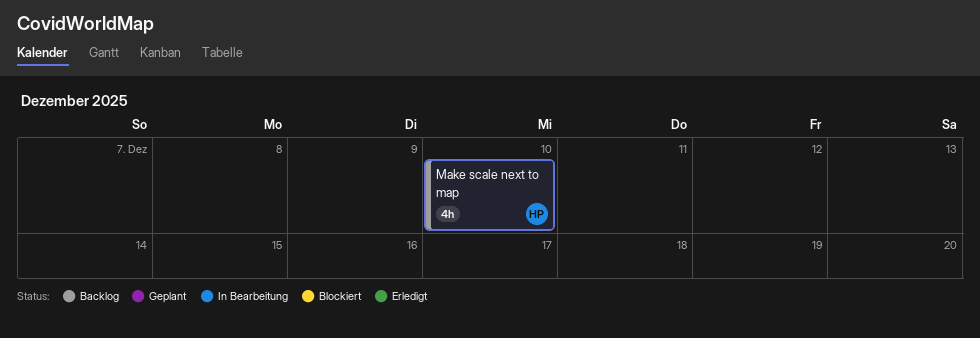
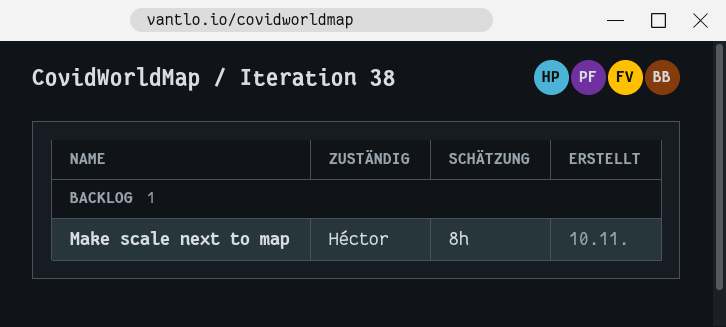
Make scale next to map, estimate: 4h -> 8h

